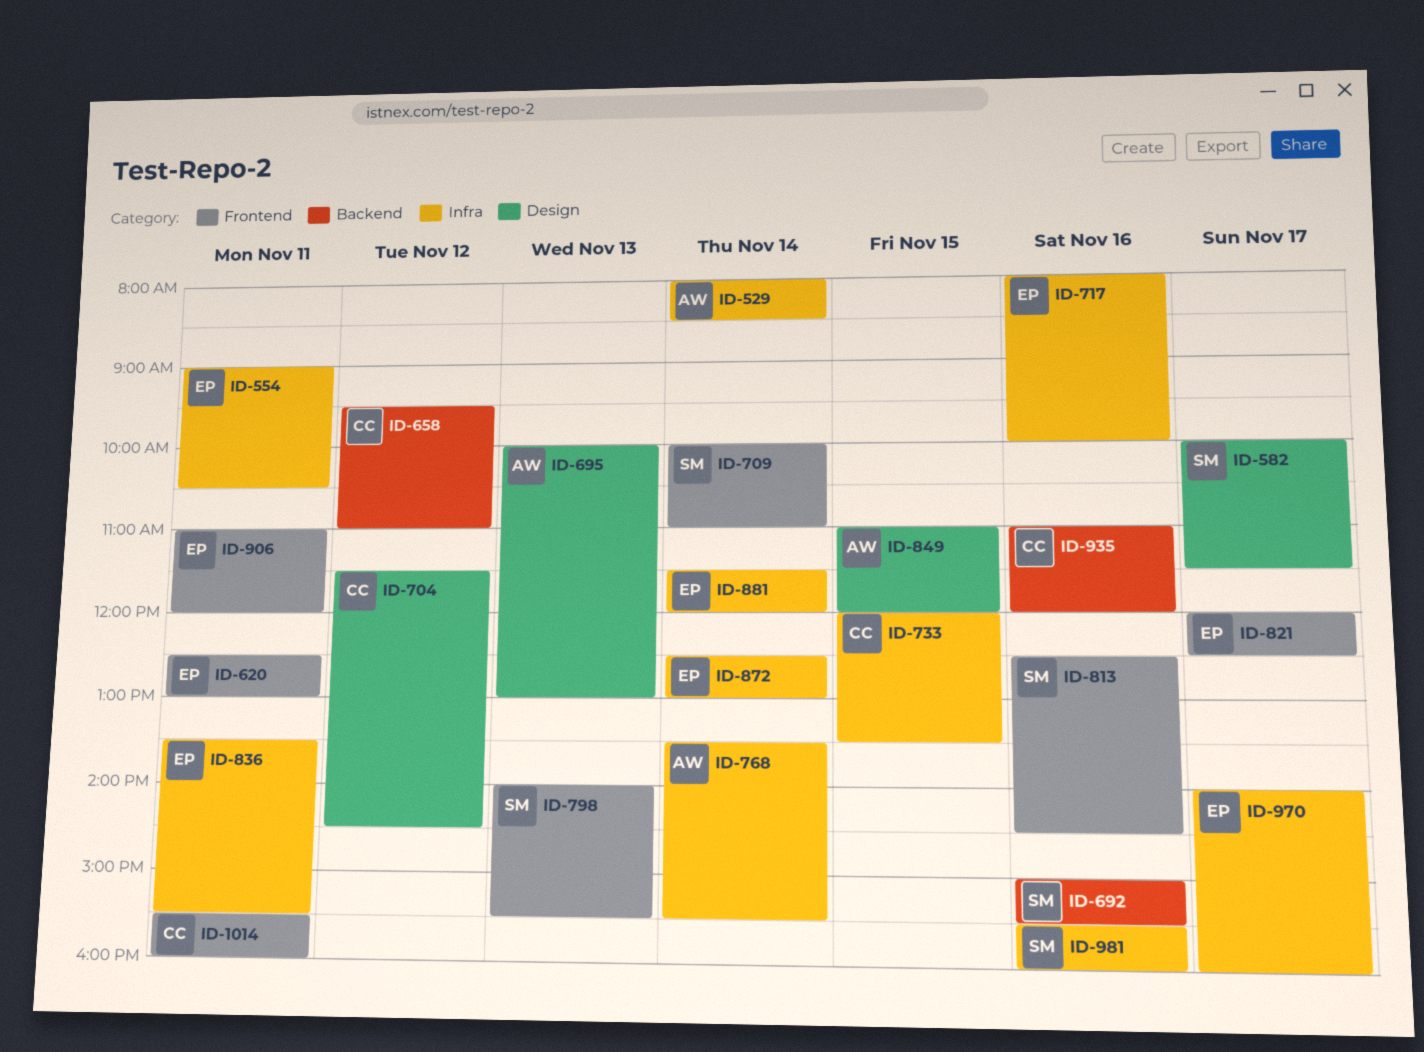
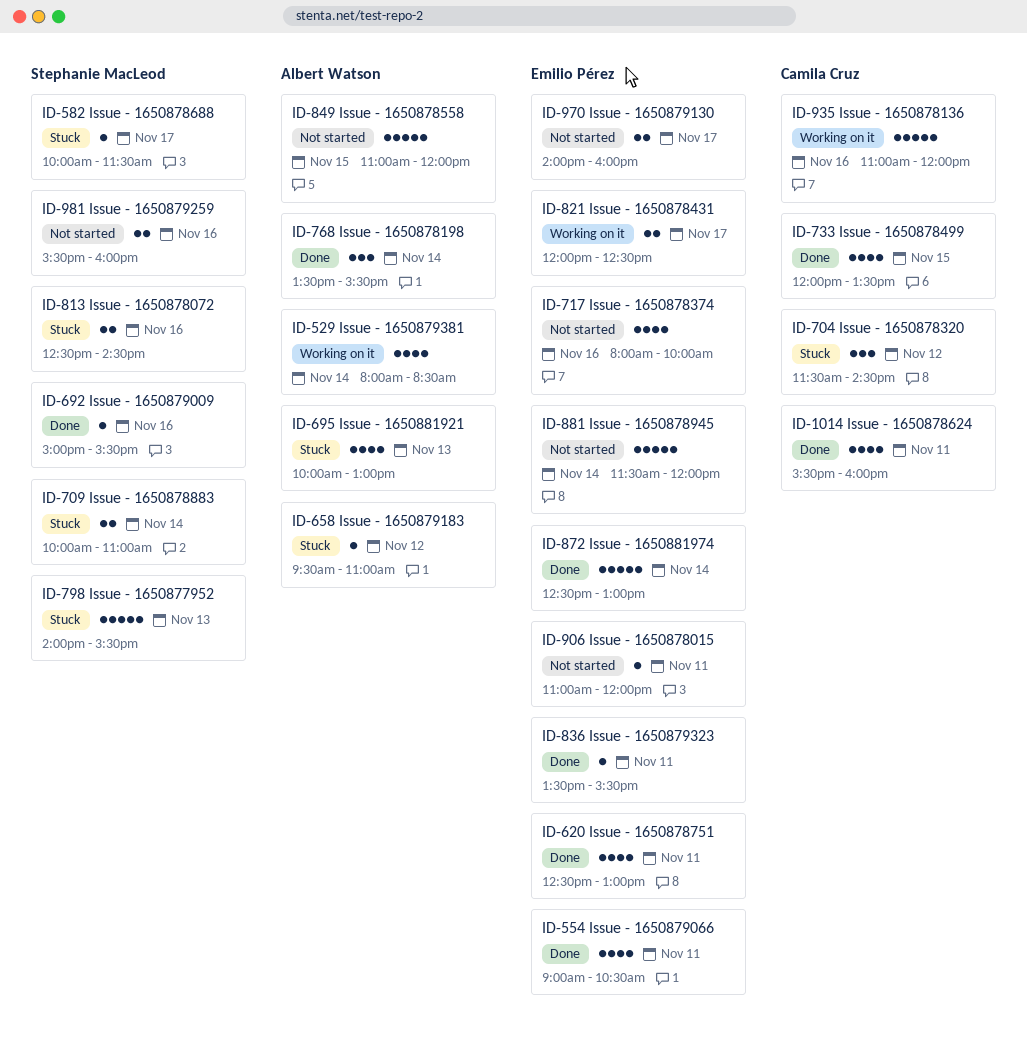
ID-658, owner: Camila Cruz -> Albert Watson

